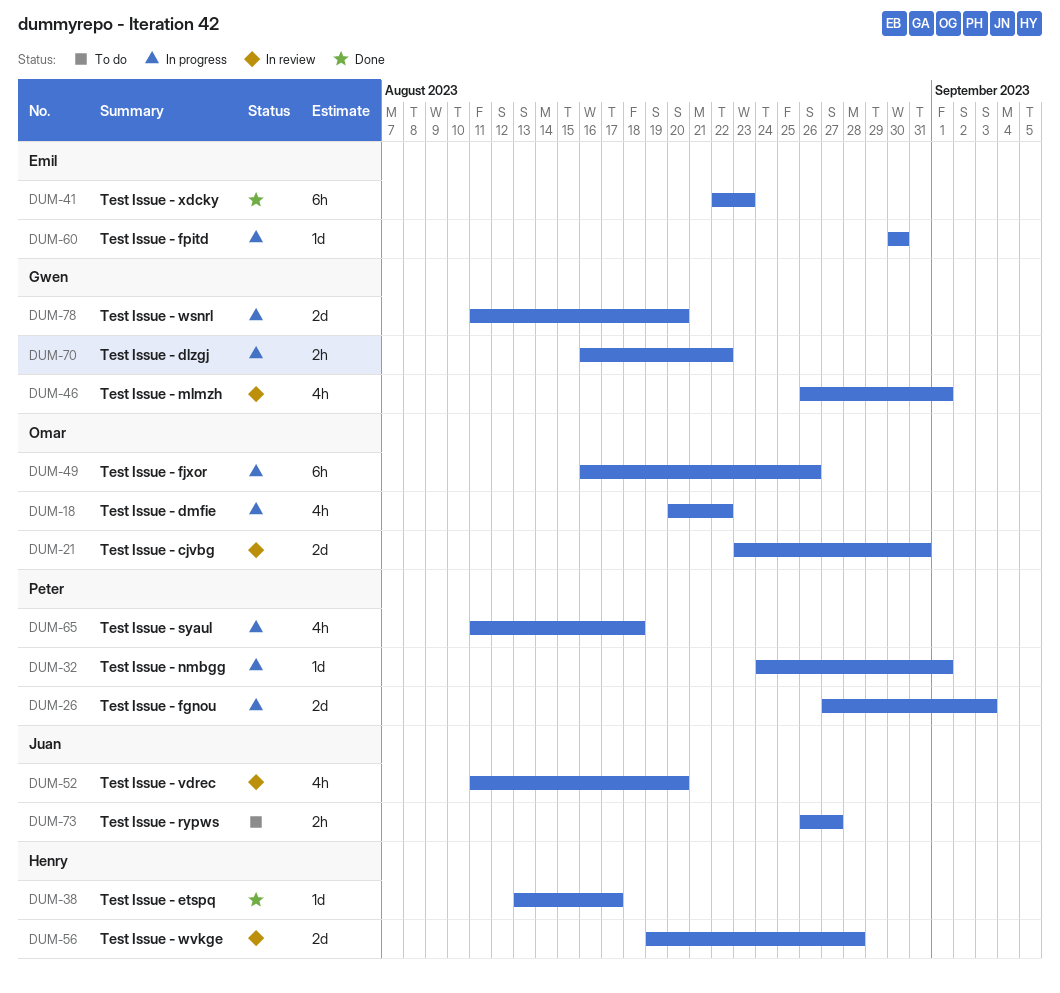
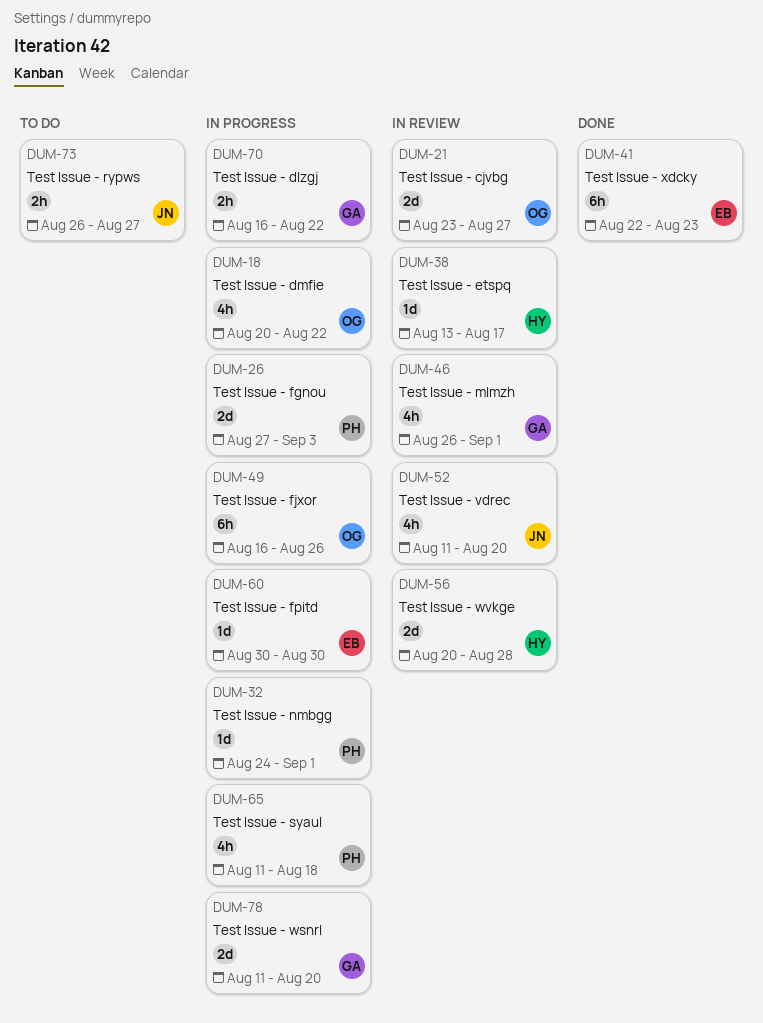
DUM-21, due: Aug 31 -> Aug 27
DUM-38, status: Done -> In review
DUM-56, start: Aug 19 -> Aug 20

